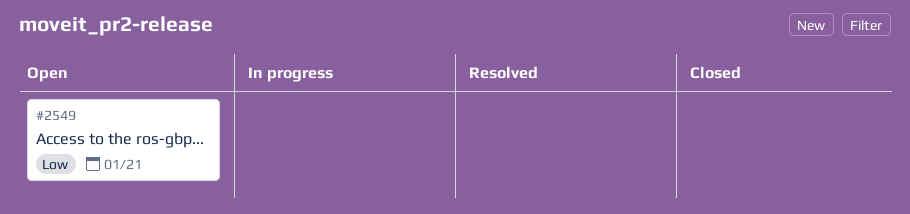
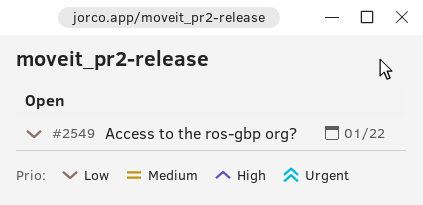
#2549, due: Jan 21 -> Jan 22

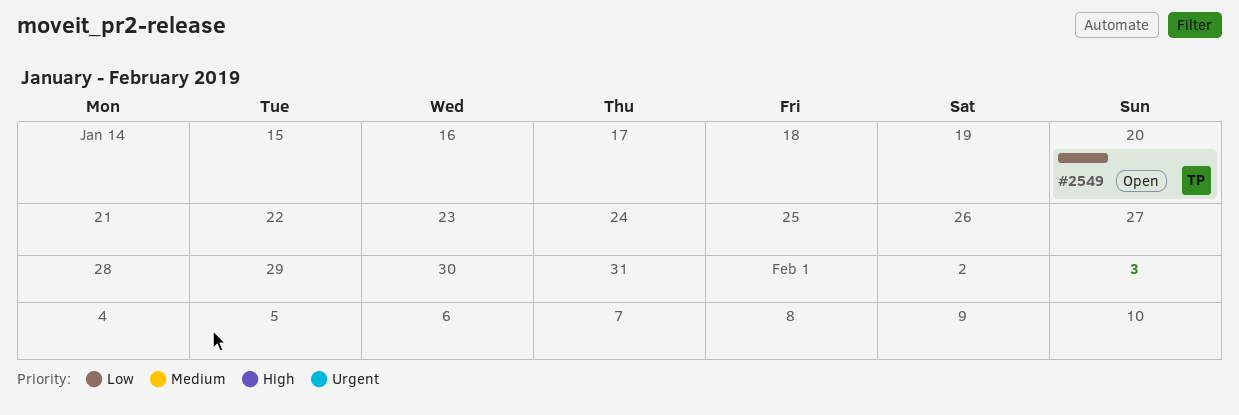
#2549, due: Jan 22 -> Jan 20

